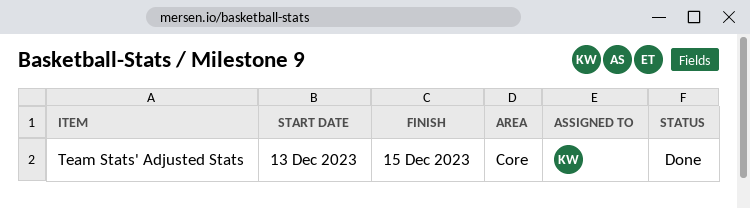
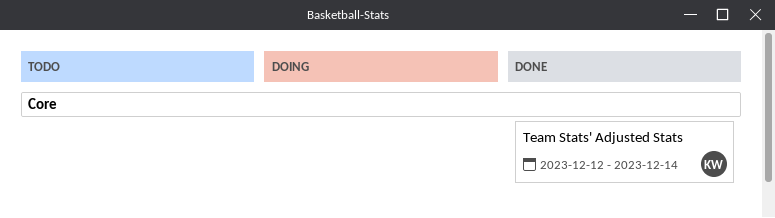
Team Stats' Adjusted Stats, start: Dec 13 -> Dec 12
Team Stats' Adjusted Stats, due: Dec 15 -> Dec 14

